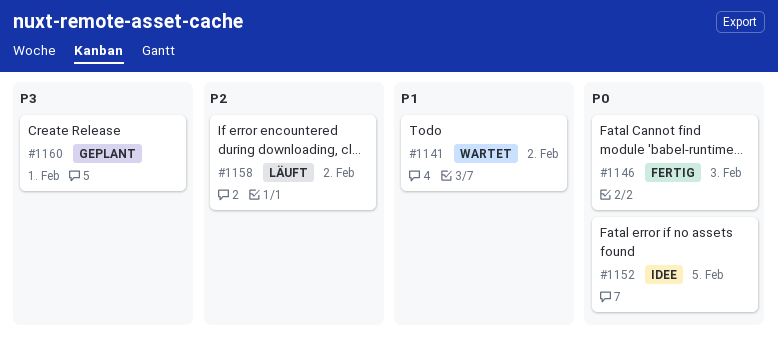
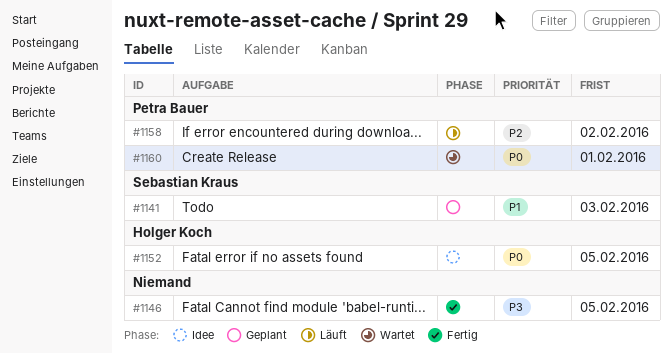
#1141, status: Wartet -> Geplant
#1141, due: Feb 2 -> Feb 3
#1146, priority: P0 -> P3
#1146, due: Feb 3 -> Feb 5
#1160, status: Geplant -> Wartet
#1160, priority: P3 -> P0

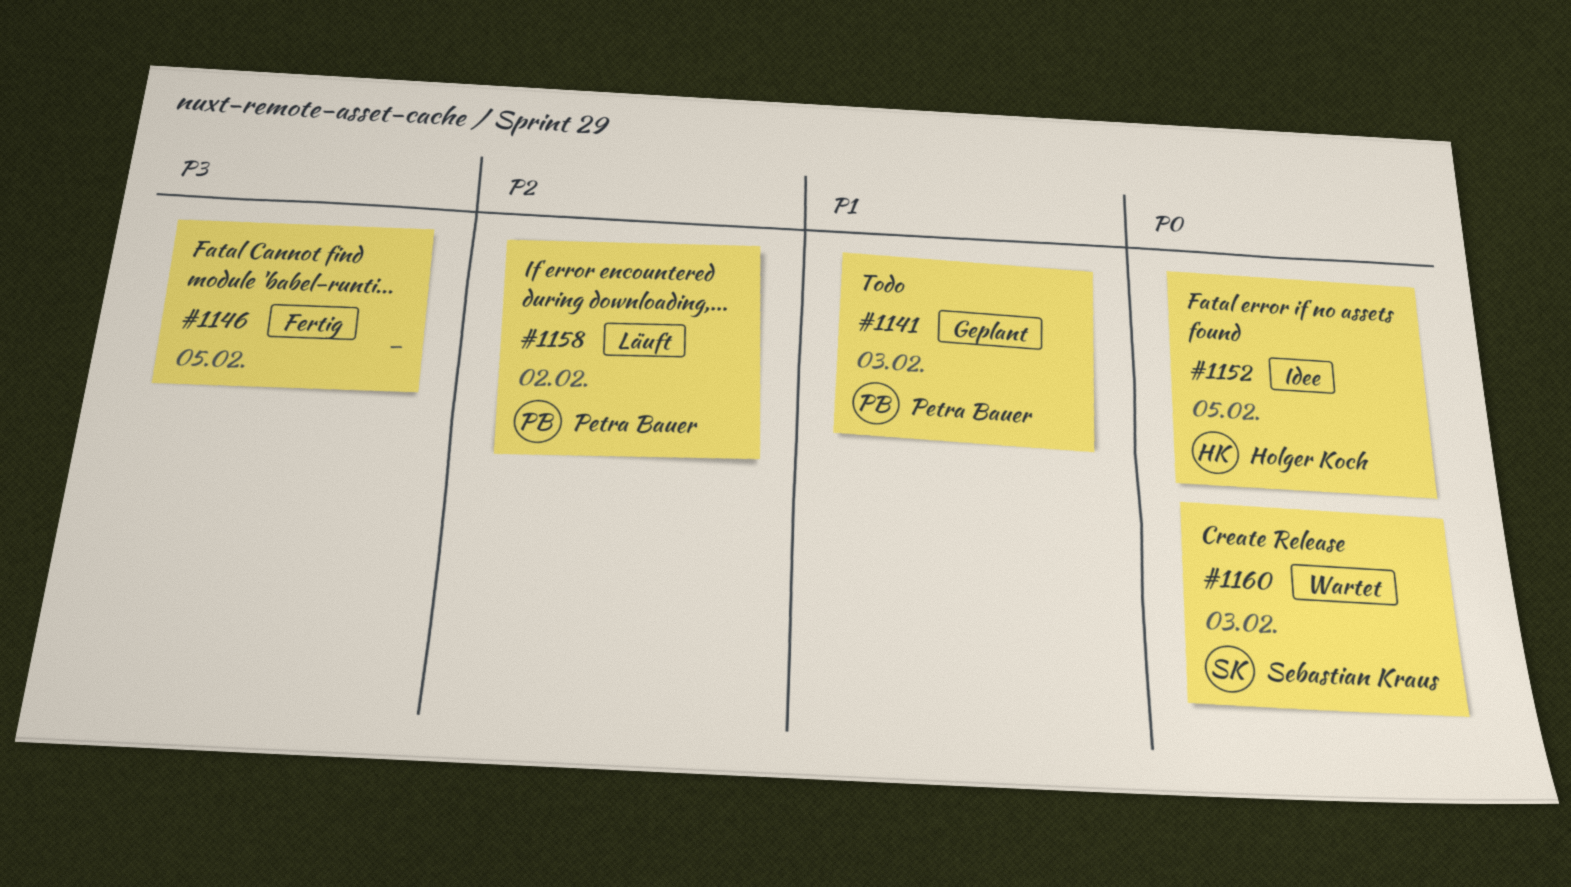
#1141, owner: Sebastian Kraus -> Petra Bauer
#1160, owner: Petra Bauer -> Sebastian Kraus
#1160, due: Feb 1 -> Feb 3

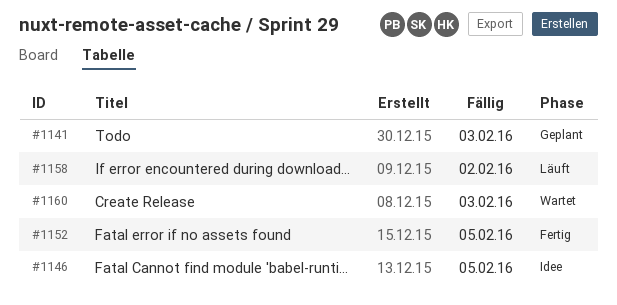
#1146, status: Fertig -> Idee
#1152, status: Idee -> Fertig

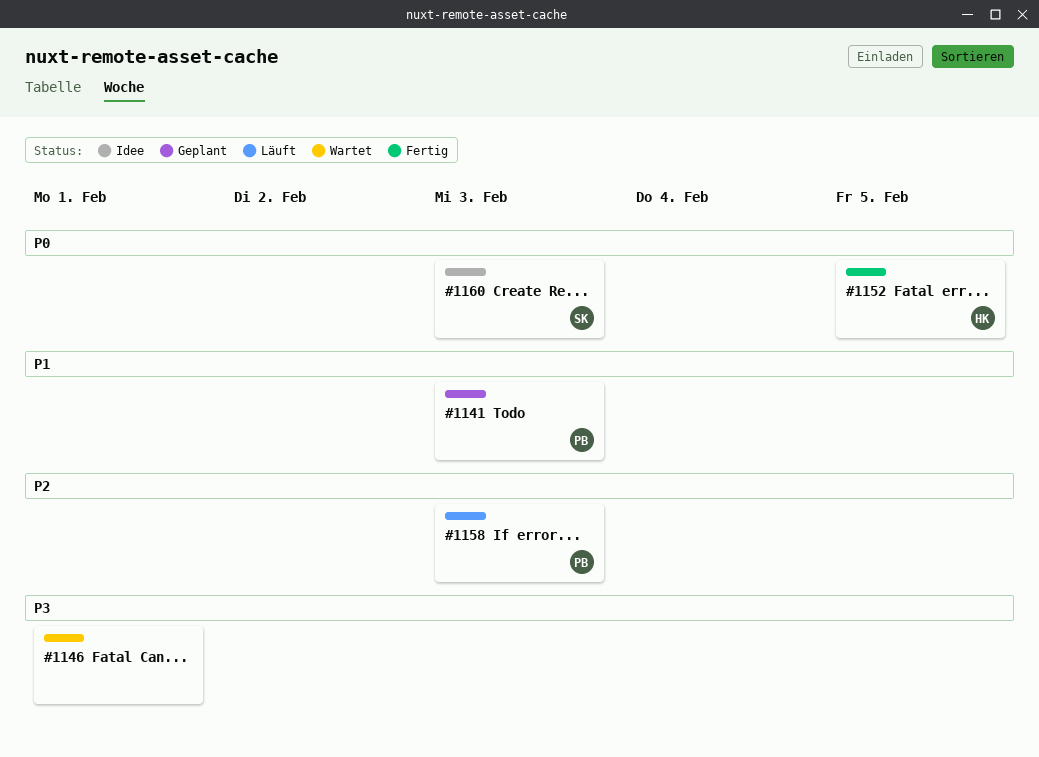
#1146, status: Idee -> Wartet
#1146, due: Feb 5 -> Feb 1
#1158, due: Feb 2 -> Feb 3
#1160, status: Wartet -> Idee

